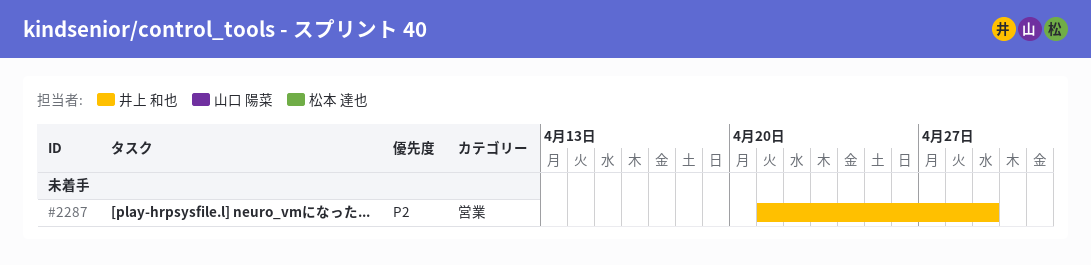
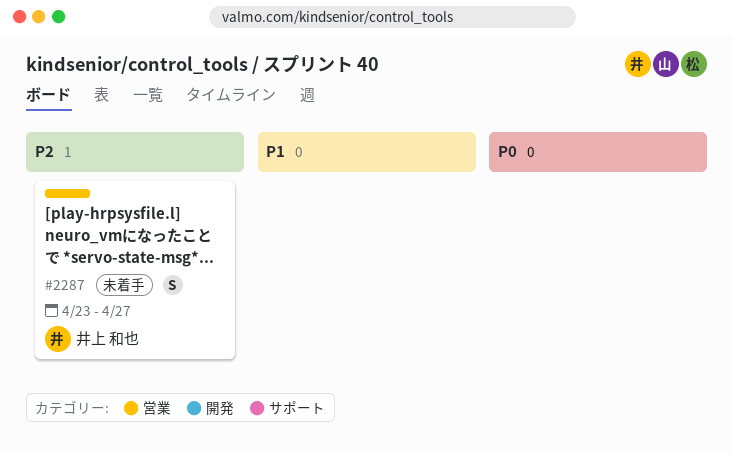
#2287, start: Apr 21 -> Apr 23
#2287, due: Apr 29 -> Apr 27

